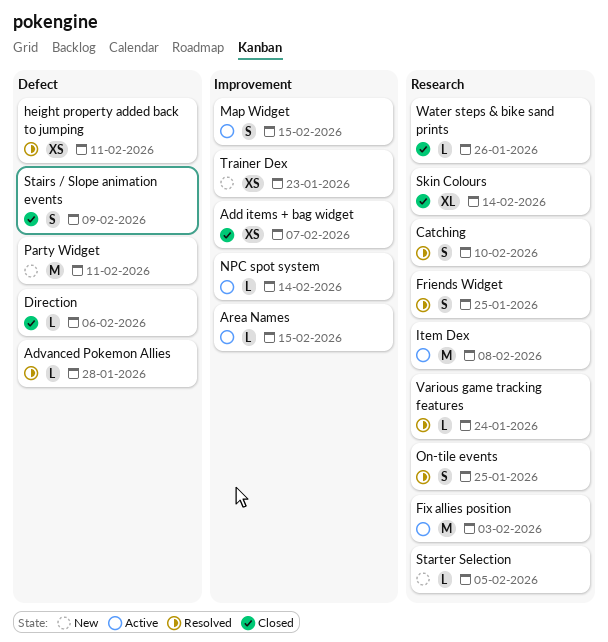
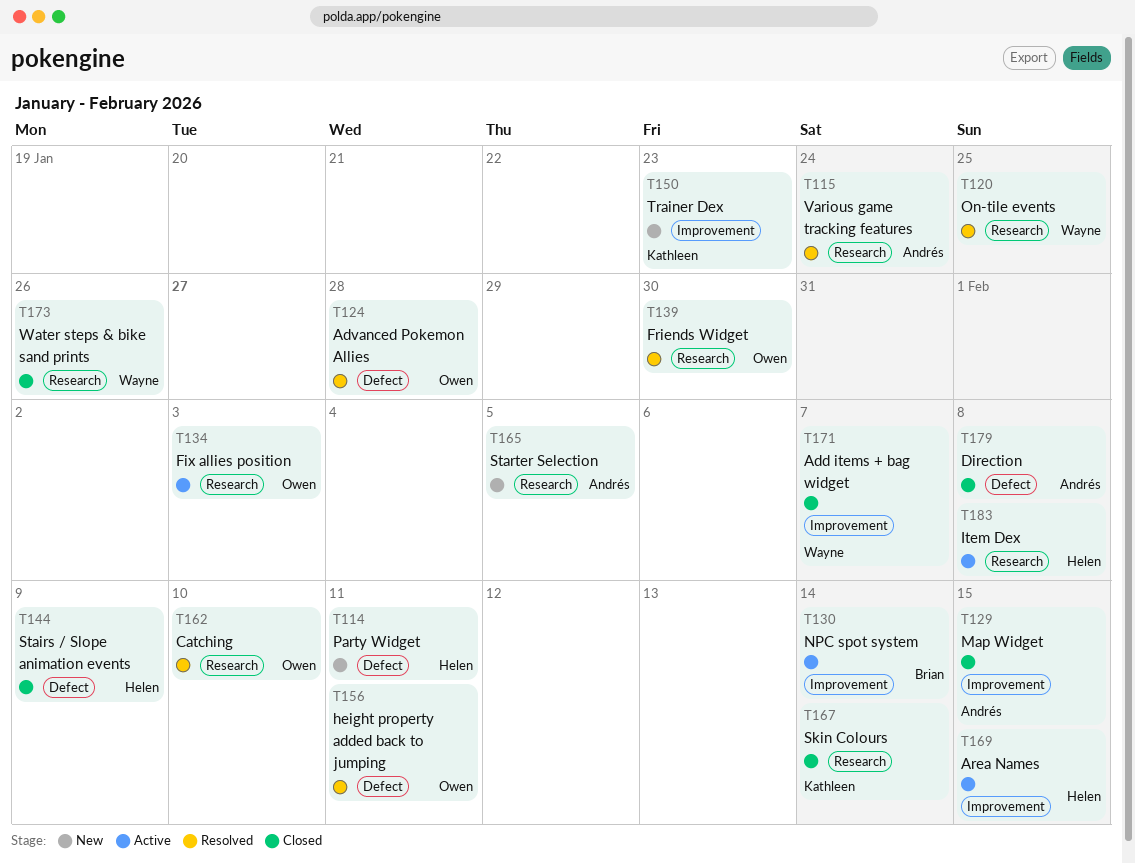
Direction, due: Feb 6 -> Feb 8
Friends Widget, due: Jan 25 -> Jan 30
Map Widget, status: Active -> Closed

